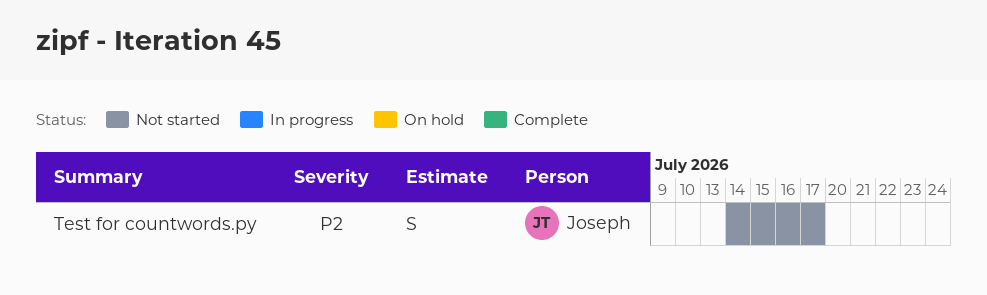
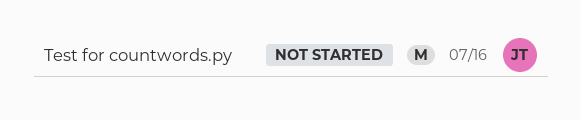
Test for countwords.py, estimate: S -> M
Test for countwords.py, due: Jul 17 -> Jul 16

